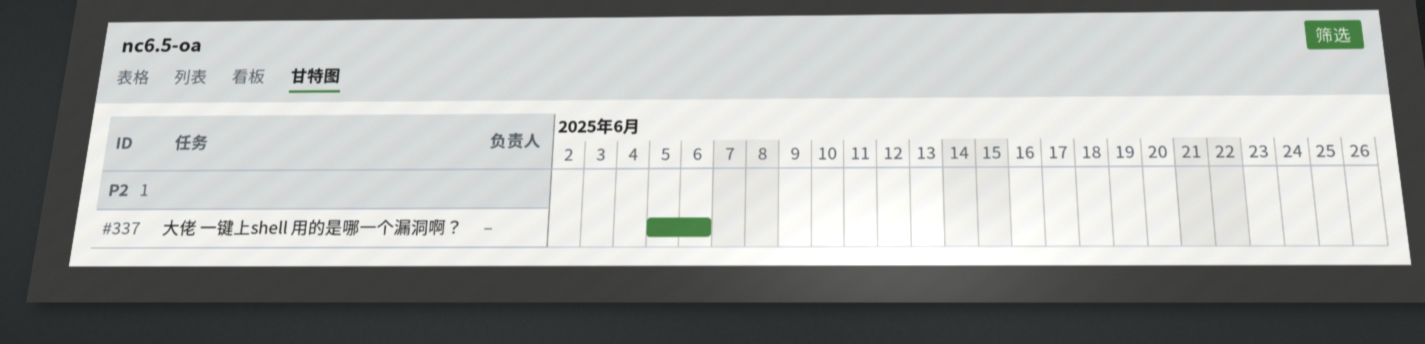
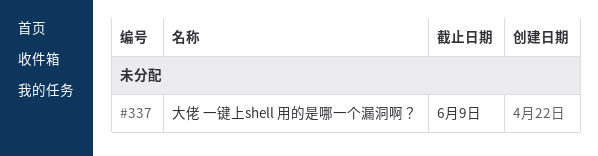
#337, due: Jun 6 -> Jun 9

